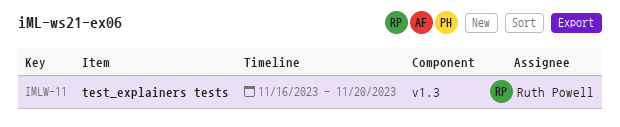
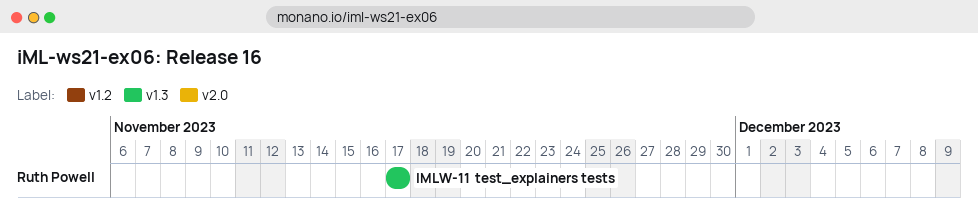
IMLW-11, start: Nov 16 -> Nov 17
IMLW-11, due: Nov 20 -> Nov 17

